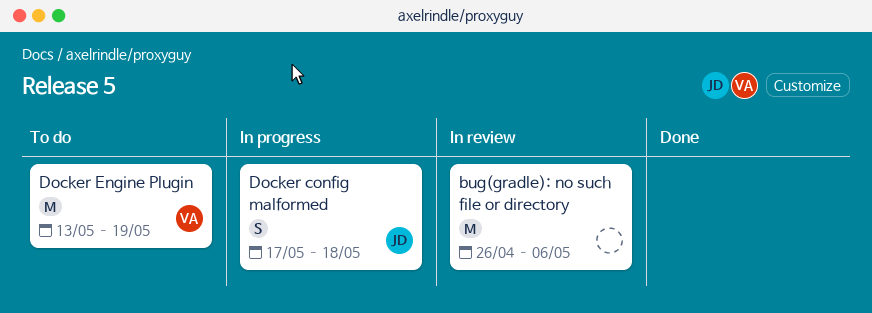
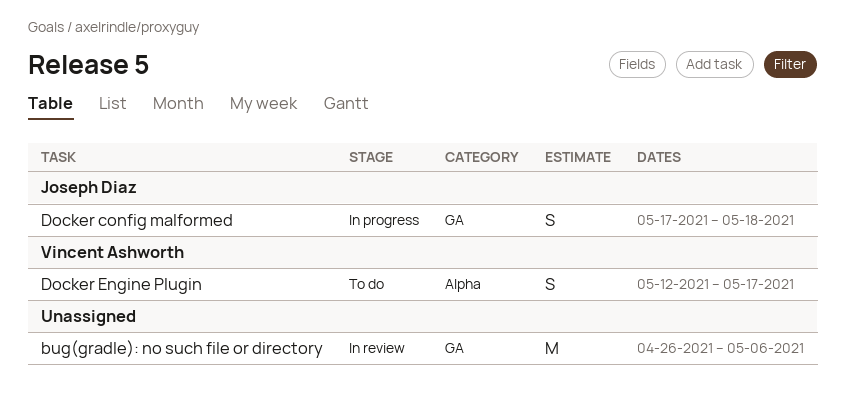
Docker Engine Plugin, estimate: M -> S
Docker Engine Plugin, start: May 13 -> May 12
Docker Engine Plugin, due: May 19 -> May 17

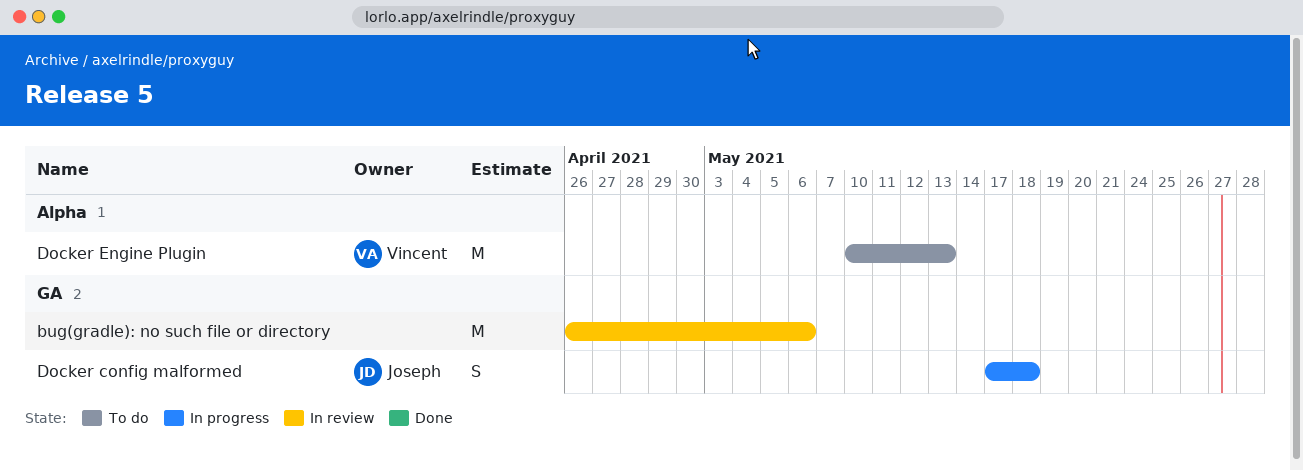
Docker Engine Plugin, estimate: S -> M
Docker Engine Plugin, start: May 12 -> May 10
Docker Engine Plugin, due: May 17 -> May 13

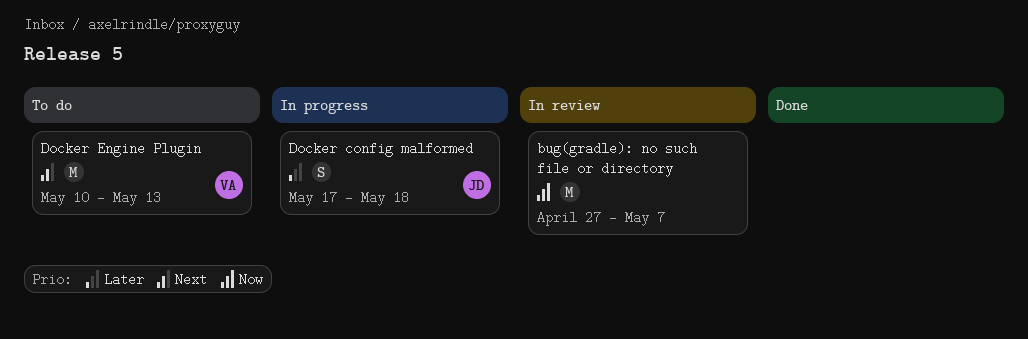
bug(gradle): no such file or directory, start: Apr 26 -> Apr 27
bug(gradle): no such file or directory, due: May 6 -> May 7

